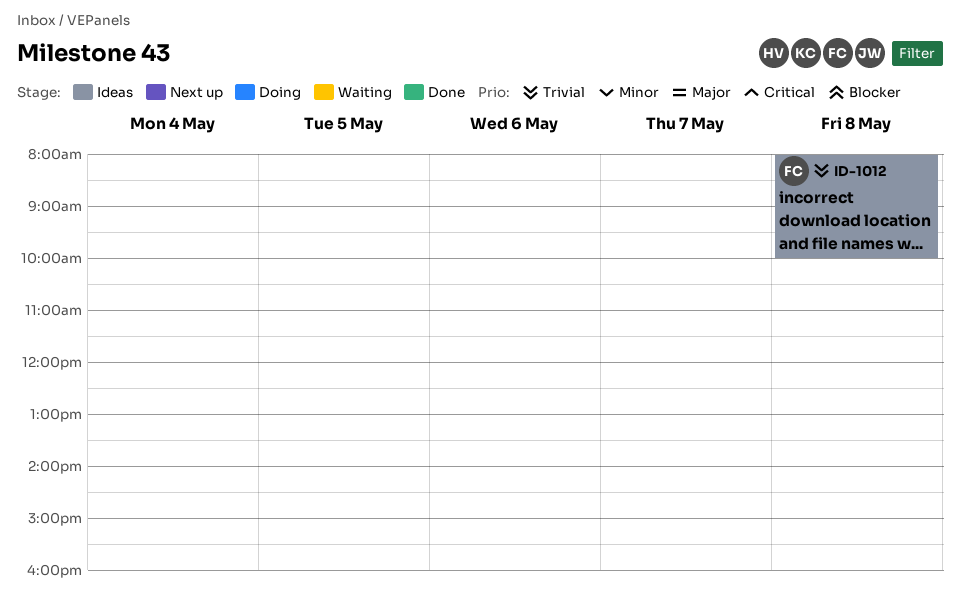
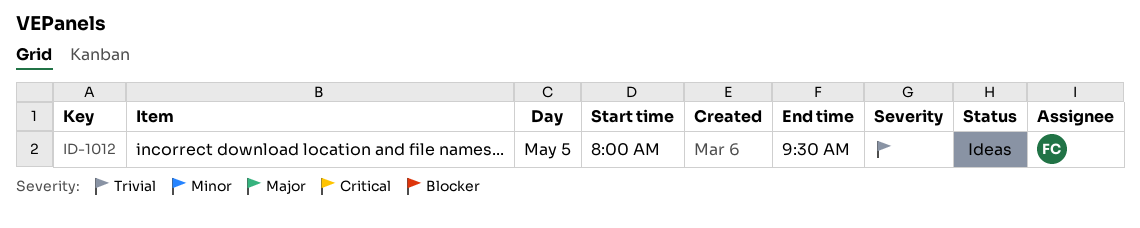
ID-1012, day: May 8 -> May 5
ID-1012, ends: 10:00 -> 09:30

